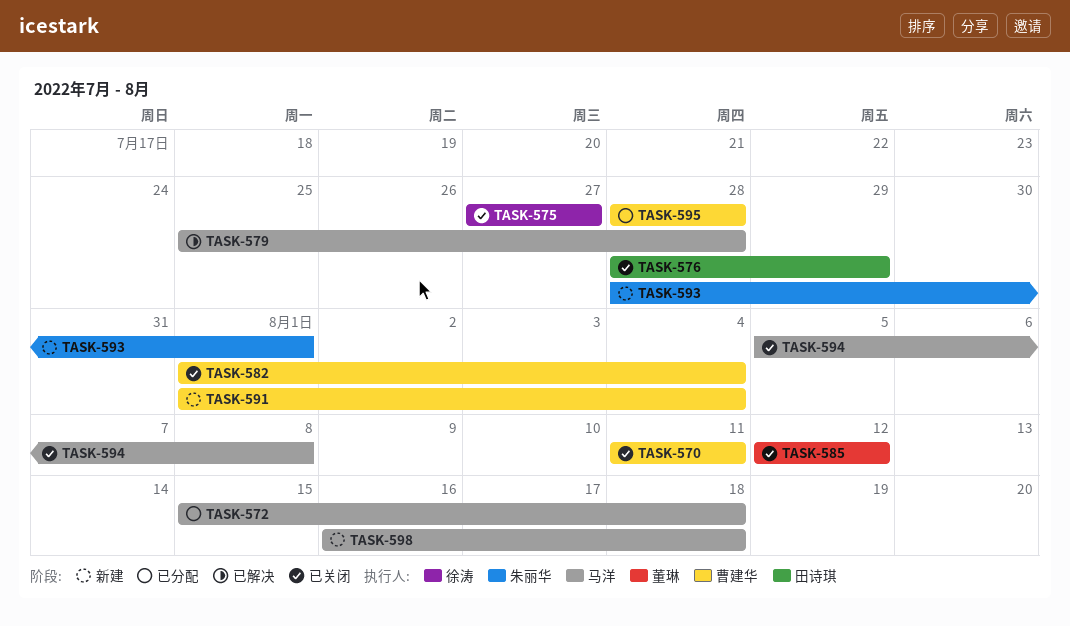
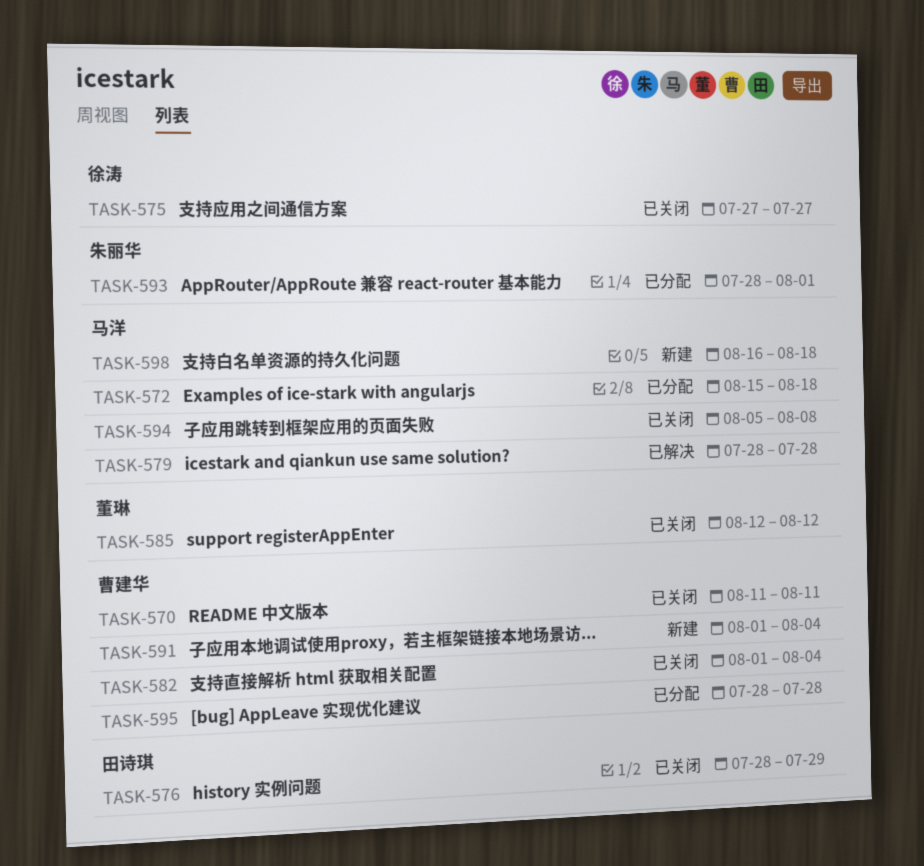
TASK-579, start: Jul 25 -> Jul 28
TASK-593, status: 新建 -> 已分配

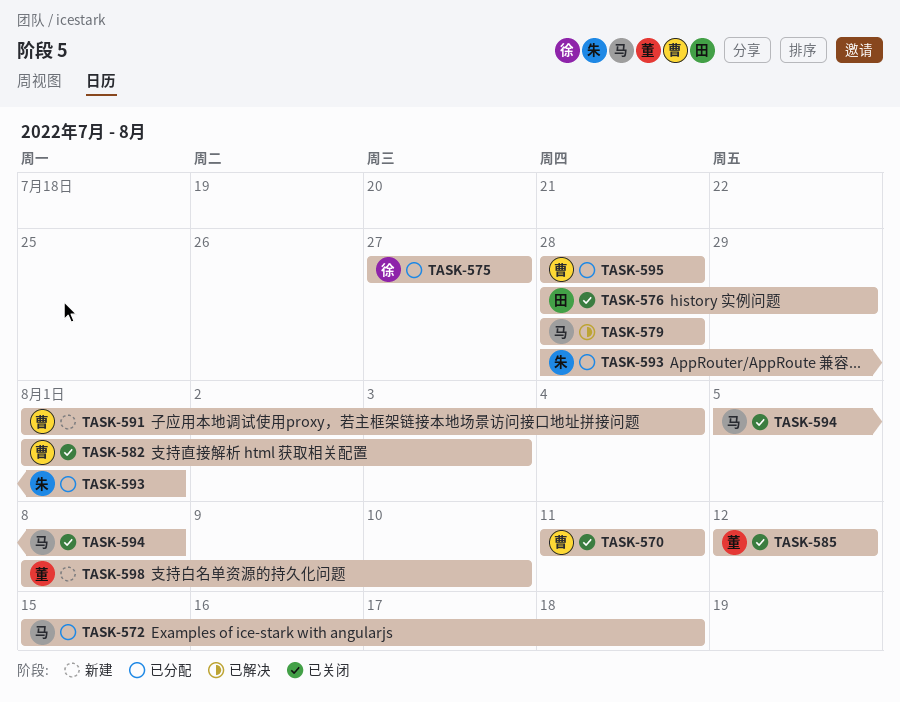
TASK-575, status: 已关闭 -> 已分配
TASK-582, due: Aug 4 -> Aug 3
TASK-598, owner: 马洋 -> 董琳
TASK-598, start: Aug 16 -> Aug 8
TASK-598, due: Aug 18 -> Aug 10

